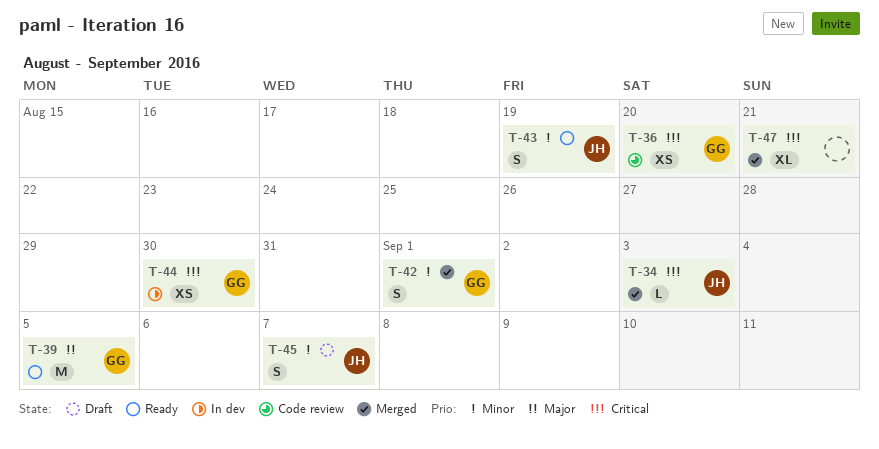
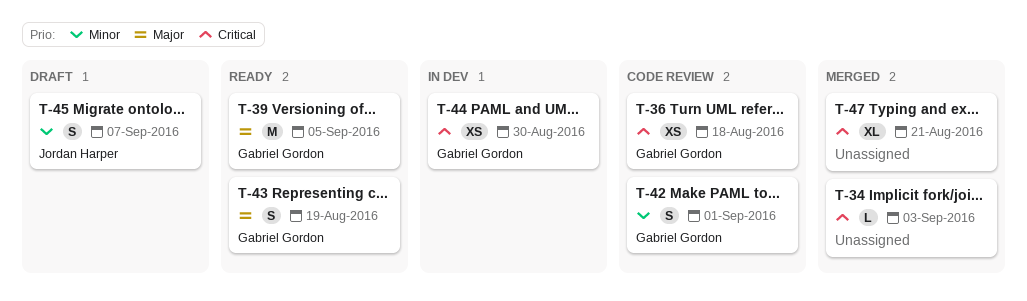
T-34, owner: Jordan Harper -> none
T-36, due: Aug 20 -> Aug 18
T-42, status: Merged -> Code review
T-43, owner: Jordan Harper -> Gabriel Gordon
T-43, priority: Minor -> Major

